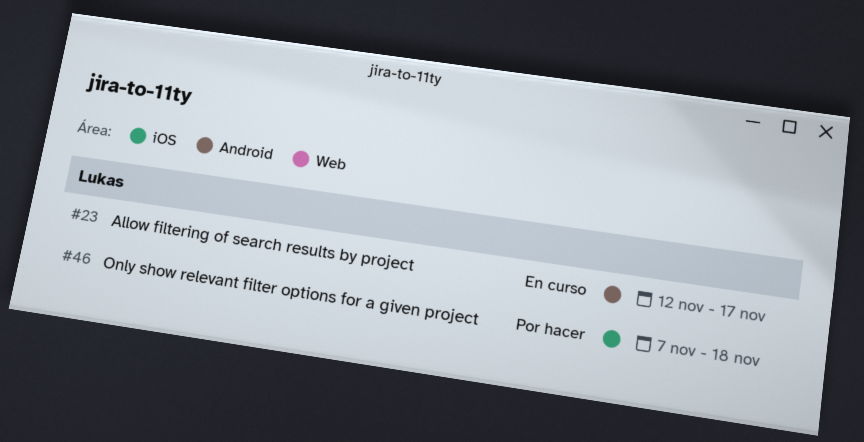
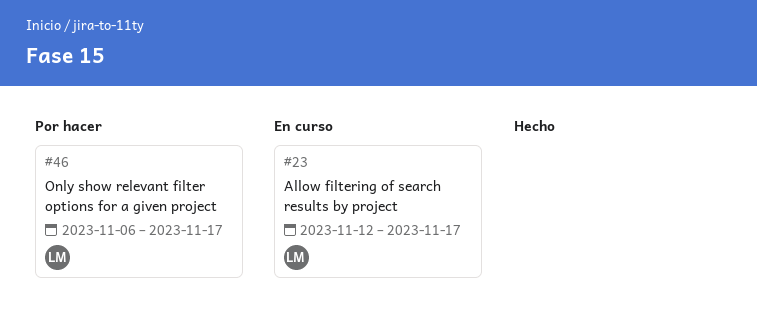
#46, start: Nov 7 -> Nov 6
#46, due: Nov 18 -> Nov 17

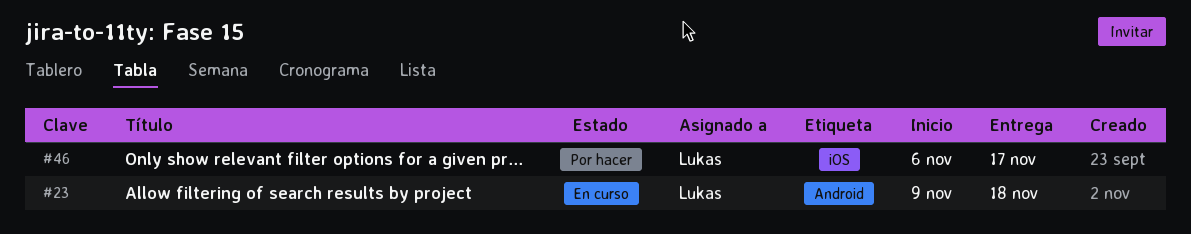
#23, start: Nov 12 -> Nov 9
#23, due: Nov 17 -> Nov 18

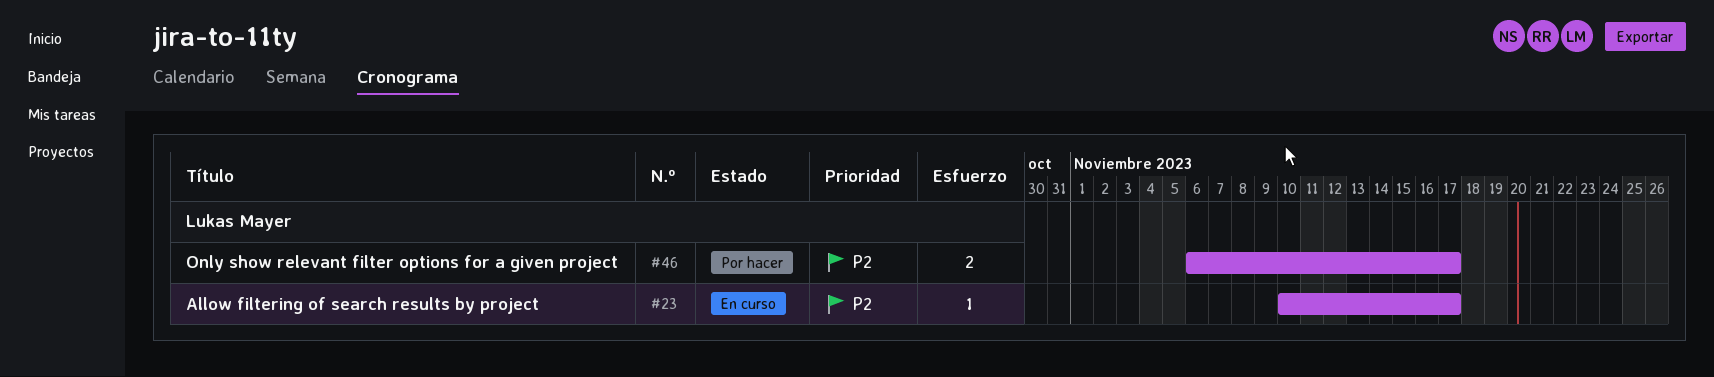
#23, start: Nov 9 -> Nov 10
#23, due: Nov 18 -> Nov 17

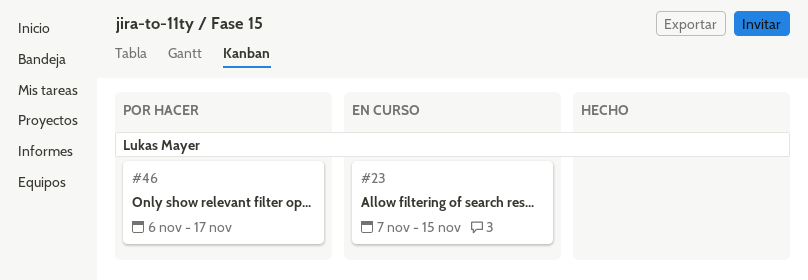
#23, start: Nov 10 -> Nov 7
#23, due: Nov 17 -> Nov 15

